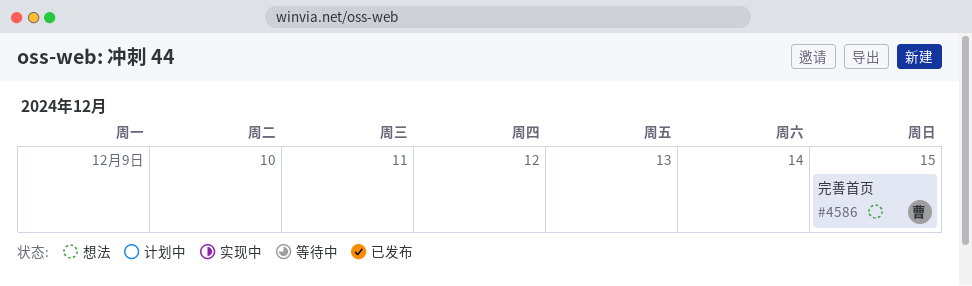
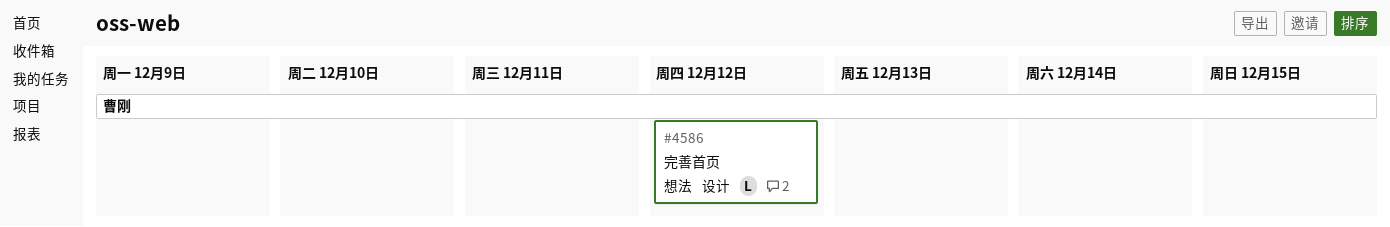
#4586, due: Dec 15 -> Dec 12

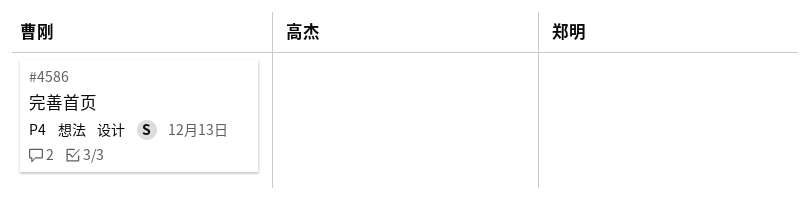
#4586, estimate: L -> S
#4586, due: Dec 12 -> Dec 13

